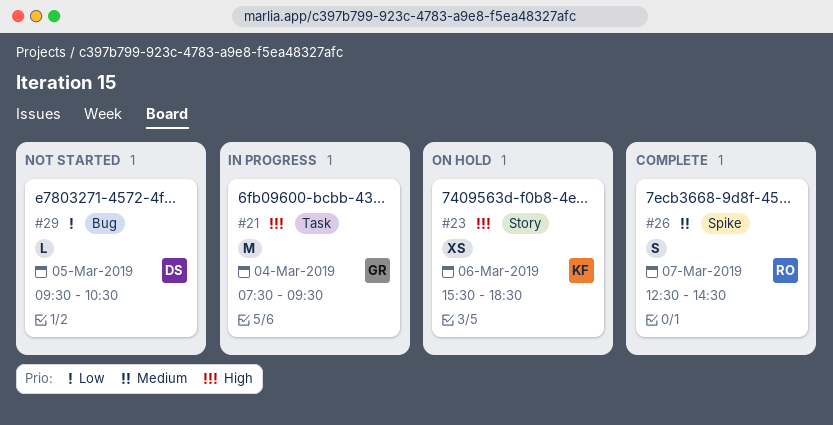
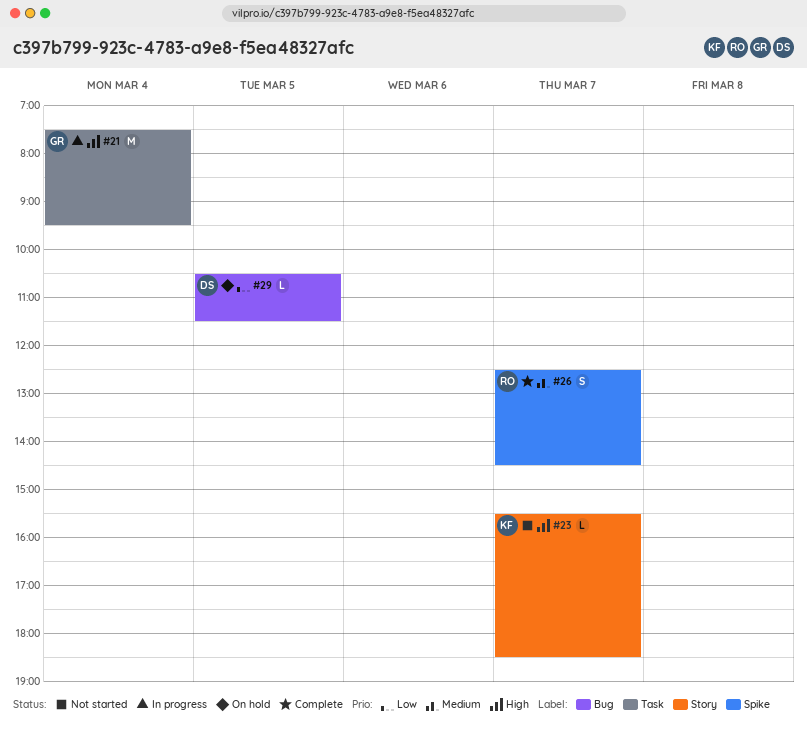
#23, status: On hold -> Not started
#23, estimate: XS -> L
#23, day: Mar 6 -> Mar 7
#29, status: Not started -> On hold
#29, begins: 09:30 -> 10:30
#29, ends: 10:30 -> 11:30

